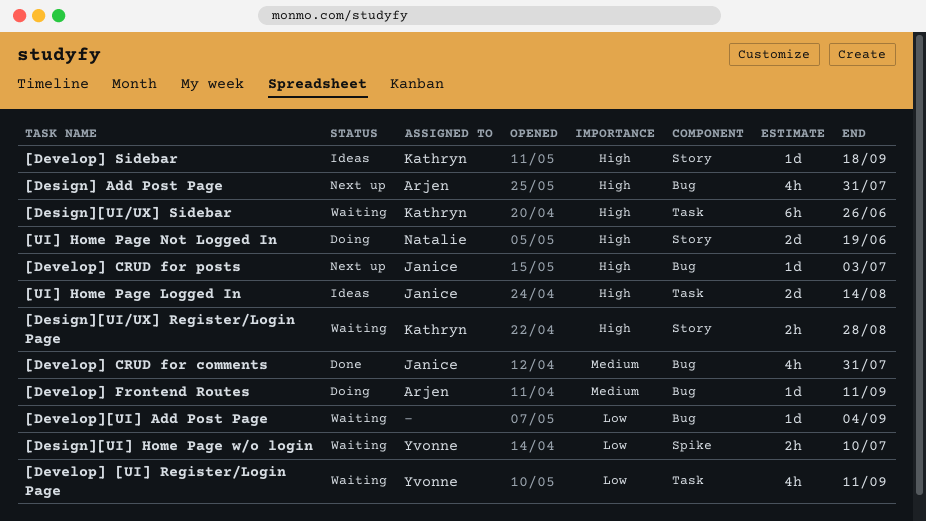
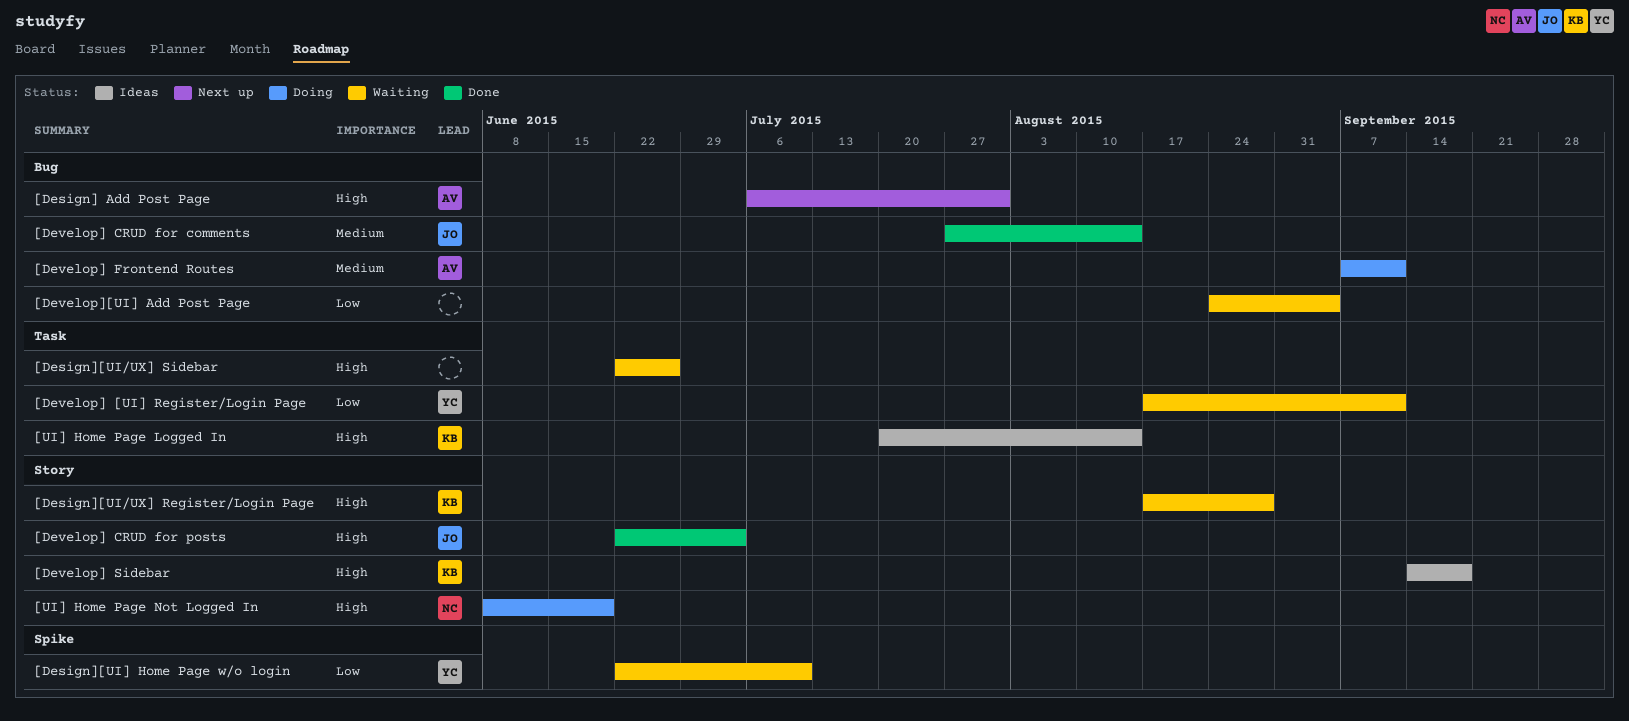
[Design][UI/UX] Sidebar, owner: Kathryn -> none
[Develop] CRUD for comments, due: Jul 31 -> Aug 14
[Develop] CRUD for posts, status: Next up -> Done
[Develop] CRUD for posts, label: Bug -> Story
[UI] Home Page Logged In, owner: Janice -> Kathryn

